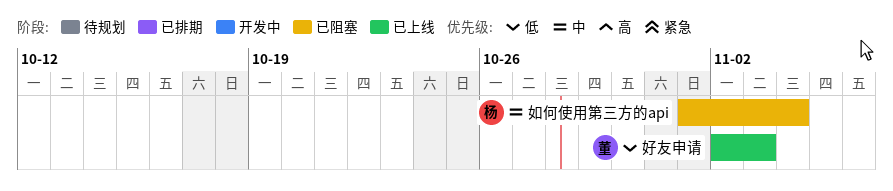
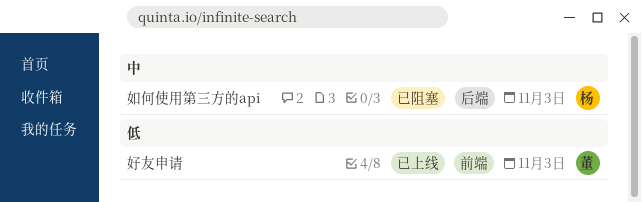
如何使用第三方的api, due: Nov 4 -> Nov 3

